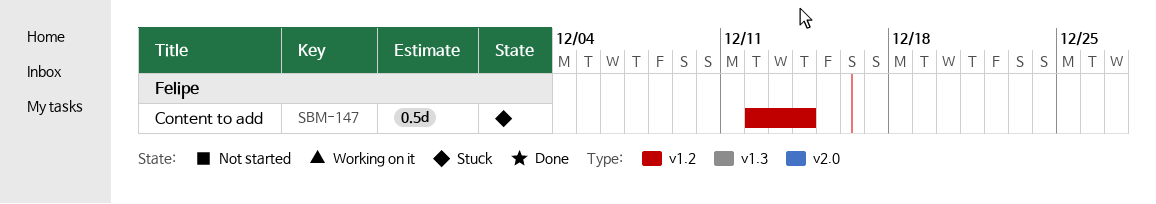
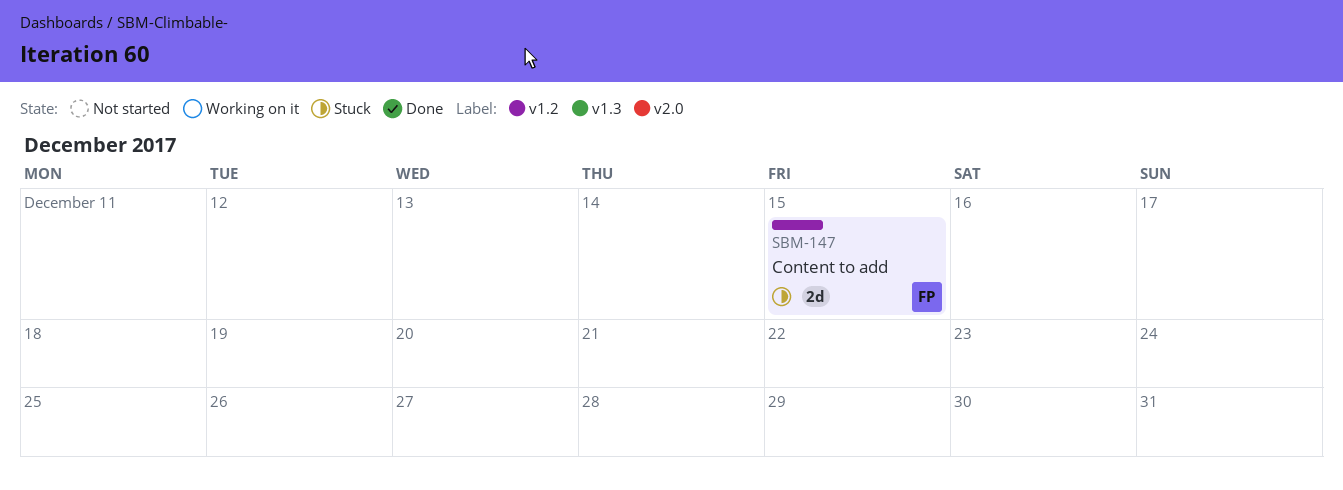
SBM-147, estimate: 0.5d -> 2d
SBM-147, due: Dec 14 -> Dec 15

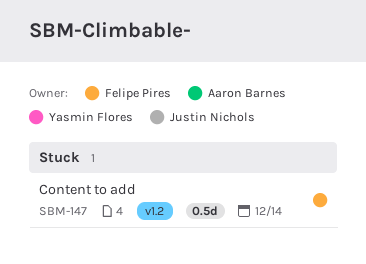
SBM-147, estimate: 2d -> 0.5d
SBM-147, due: Dec 15 -> Dec 14

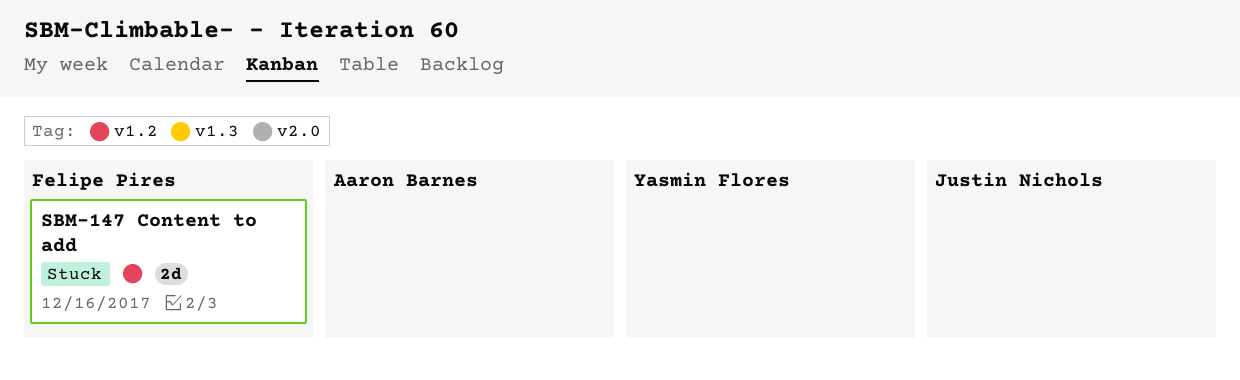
SBM-147, estimate: 0.5d -> 2d
SBM-147, due: Dec 14 -> Dec 16

